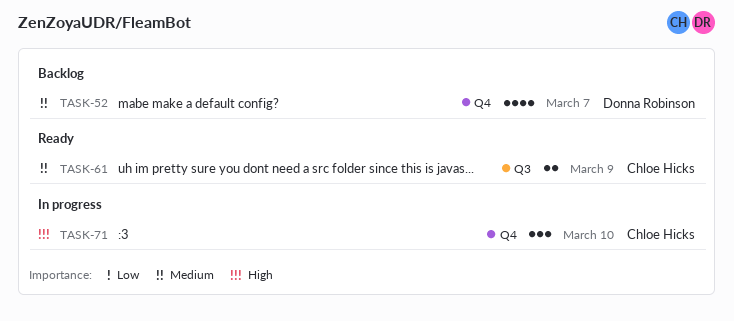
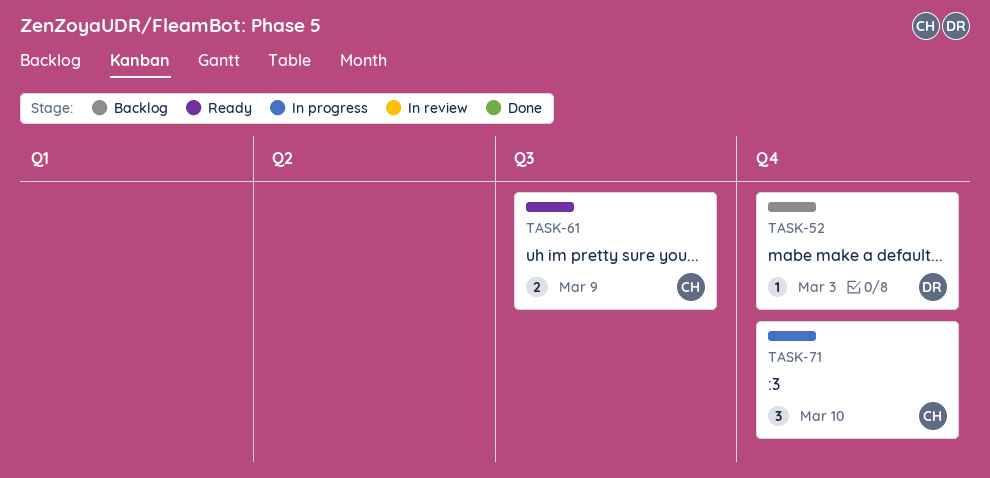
TASK-52, estimate: 4 -> 1
TASK-52, due: Mar 7 -> Mar 3

